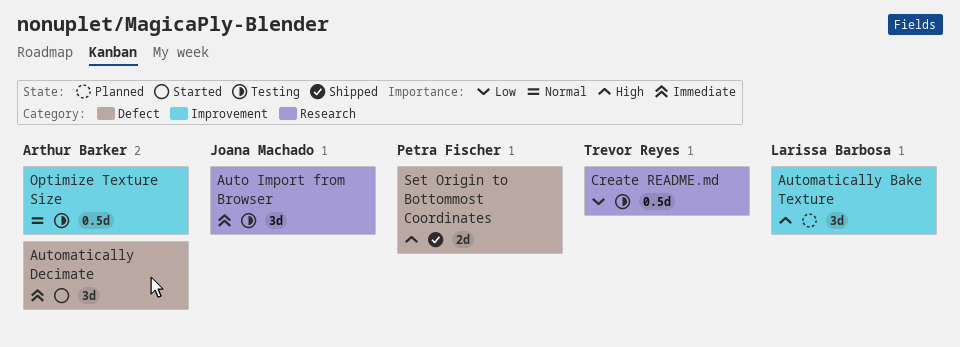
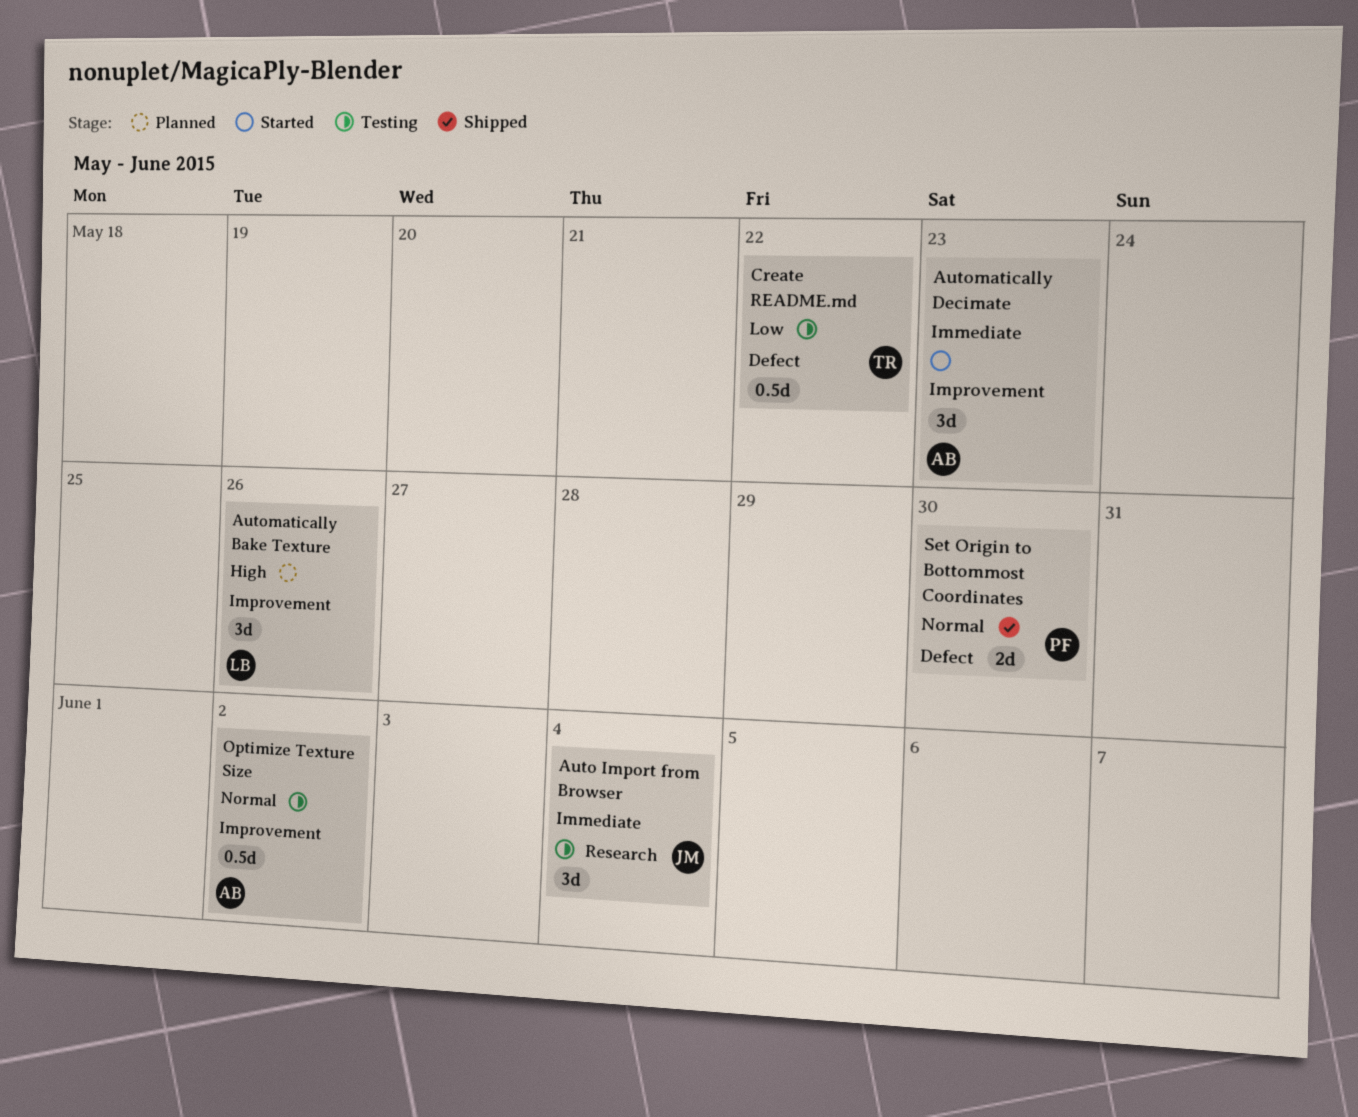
Automatically Decimate, label: Defect -> Improvement
Create README.md, label: Research -> Defect
Set Origin to Bottommost Coordinates, priority: High -> Normal

